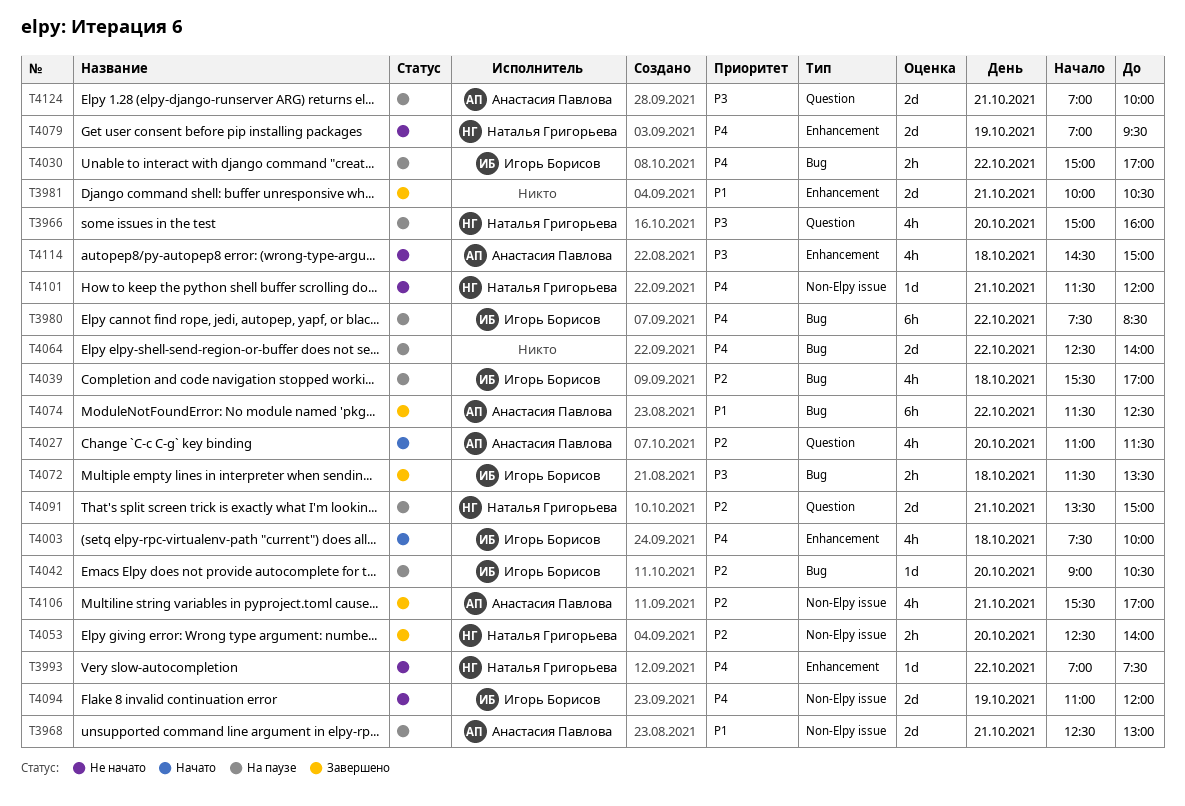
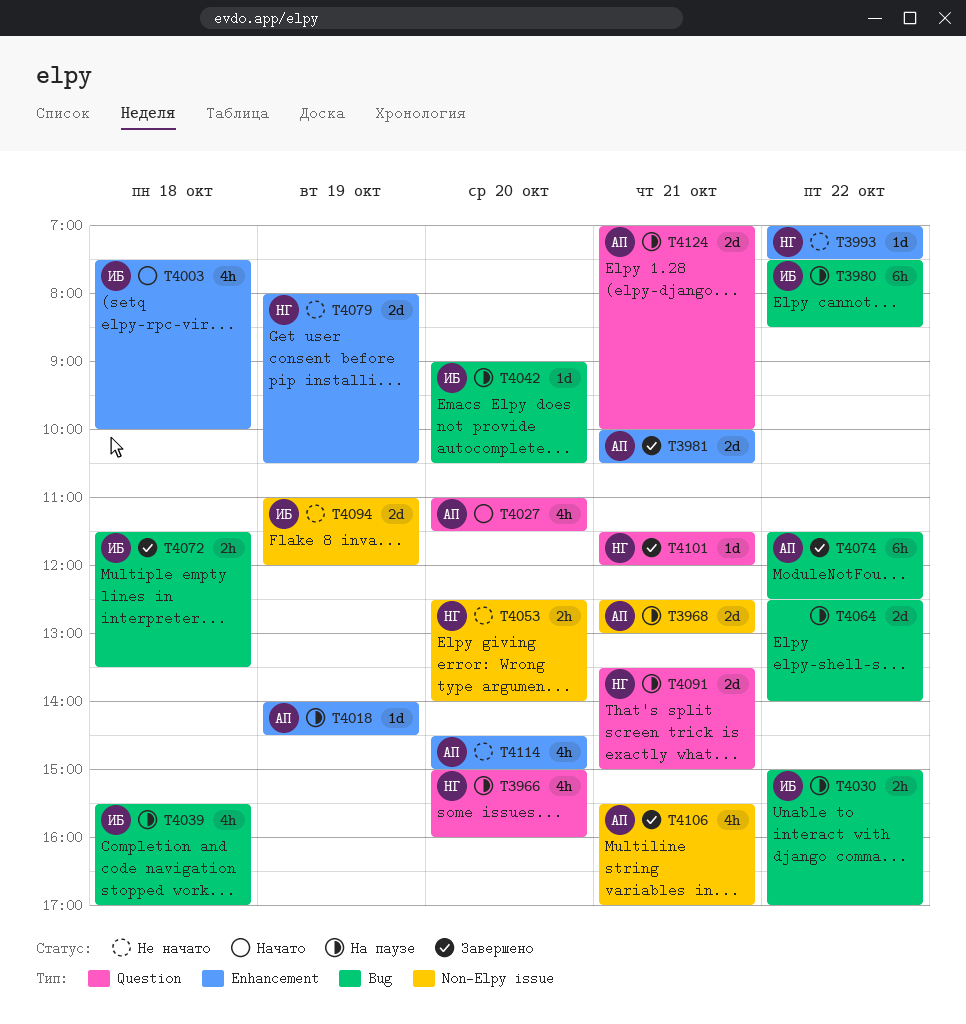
T3981, owner: none -> Анастасия Павлова
T4018: none -> present
T4053, status: Завершено -> Не начато
T4079, begins: 07:00 -> 08:00
T4079, ends: 09:30 -> 10:30
T4101, status: Не начато -> Завершено
T4101, label: Non-Elpy issue -> Question
T4114, day: Oct 18 -> Oct 20

